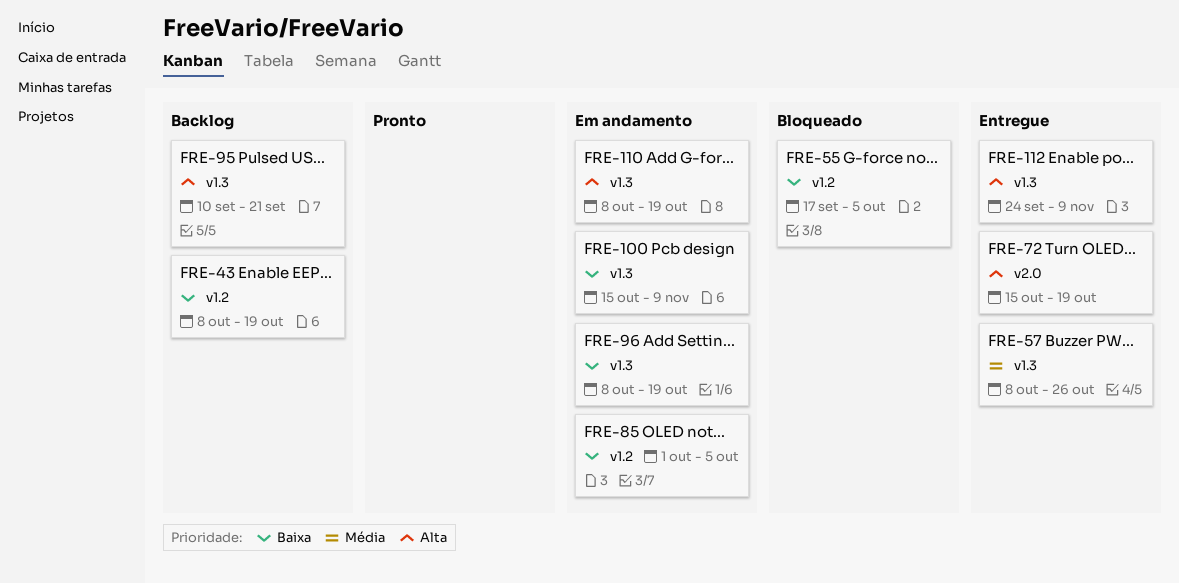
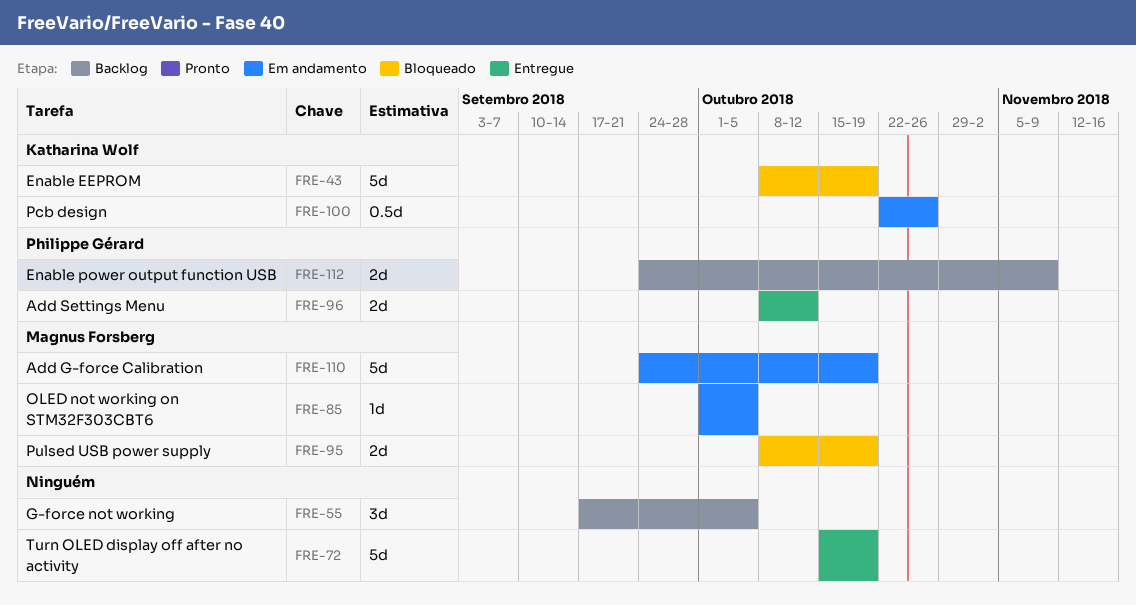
FRE-43, status: Backlog -> Bloqueado
FRE-55, status: Bloqueado -> Backlog
FRE-57: present -> none
FRE-95, status: Backlog -> Bloqueado
FRE-95, start: Sep 10 -> Oct 8
FRE-95, due: Sep 21 -> Oct 19
FRE-96, status: Em andamento -> Entregue
FRE-96, due: Oct 19 -> Oct 12
FRE-100, start: Oct 15 -> Oct 22
FRE-100, due: Nov 9 -> Oct 26
FRE-110, start: Oct 8 -> Sep 24
FRE-112, status: Entregue -> Backlog

